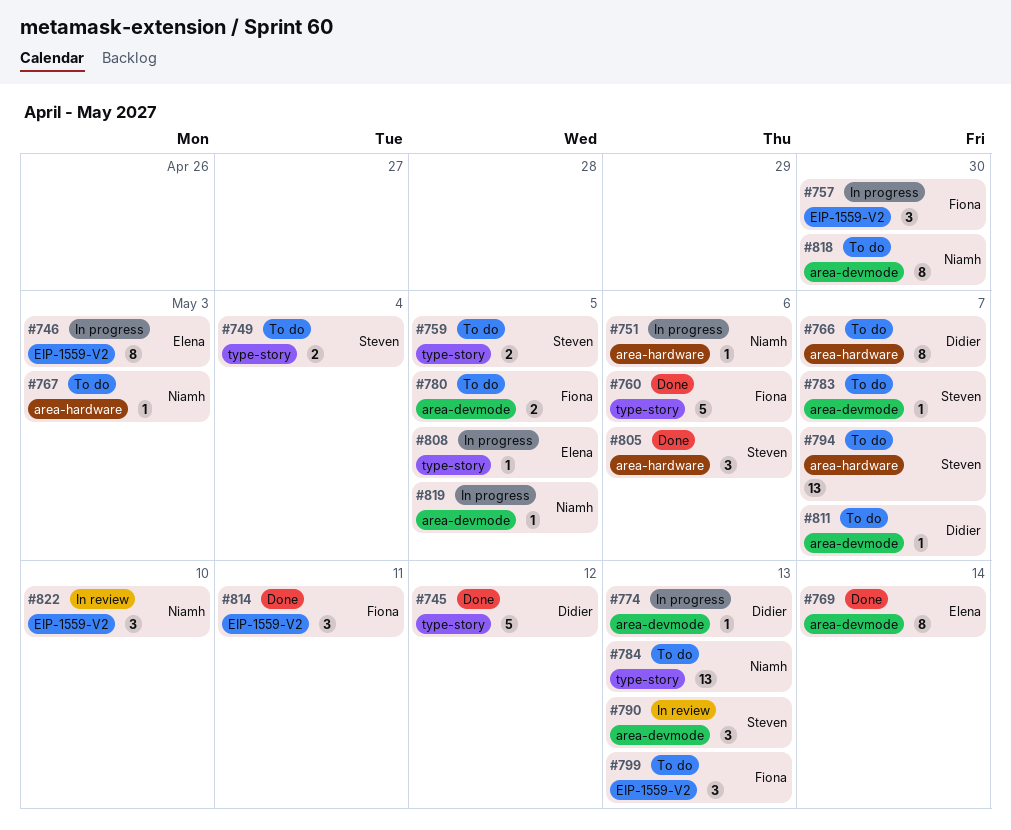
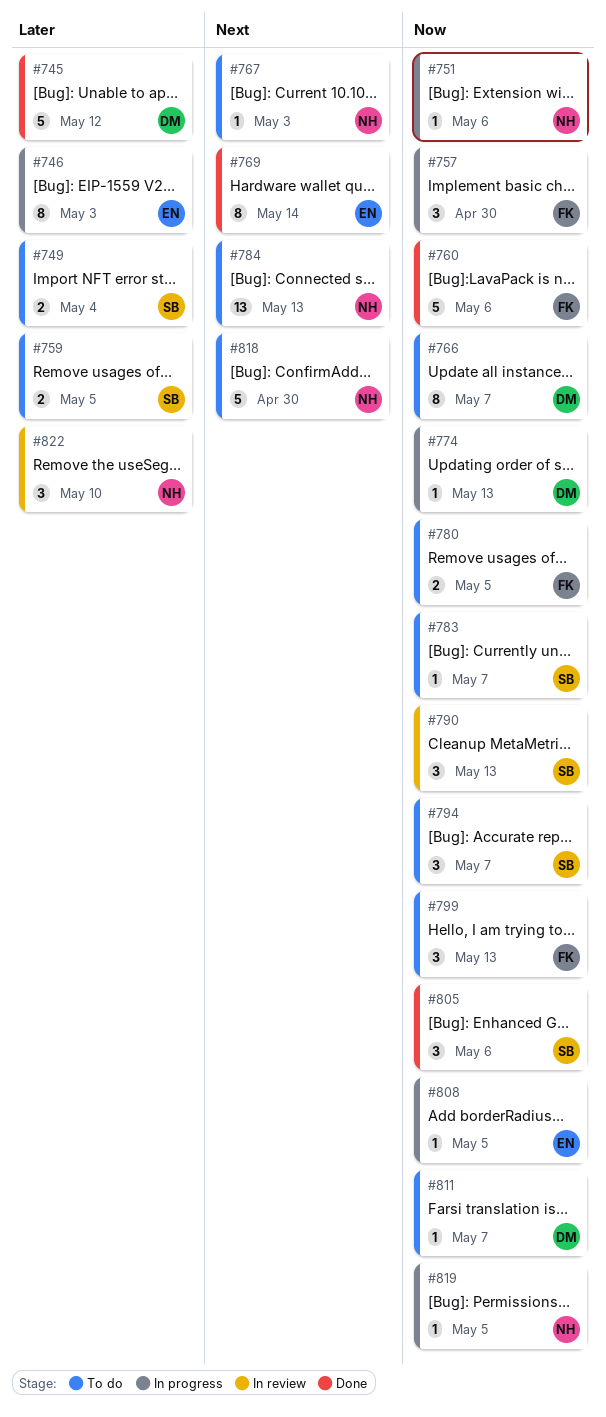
#794, estimate: 13 -> 3
#814: present -> none
#818, estimate: 8 -> 5

